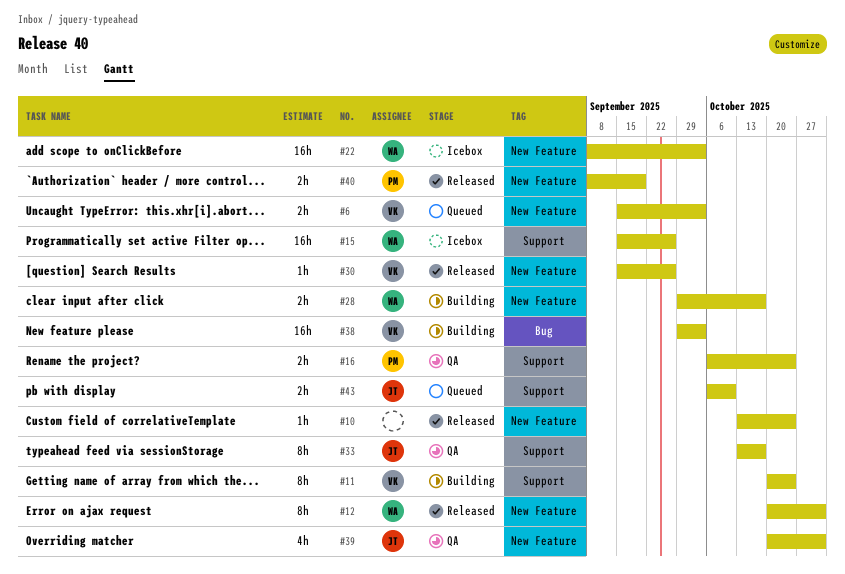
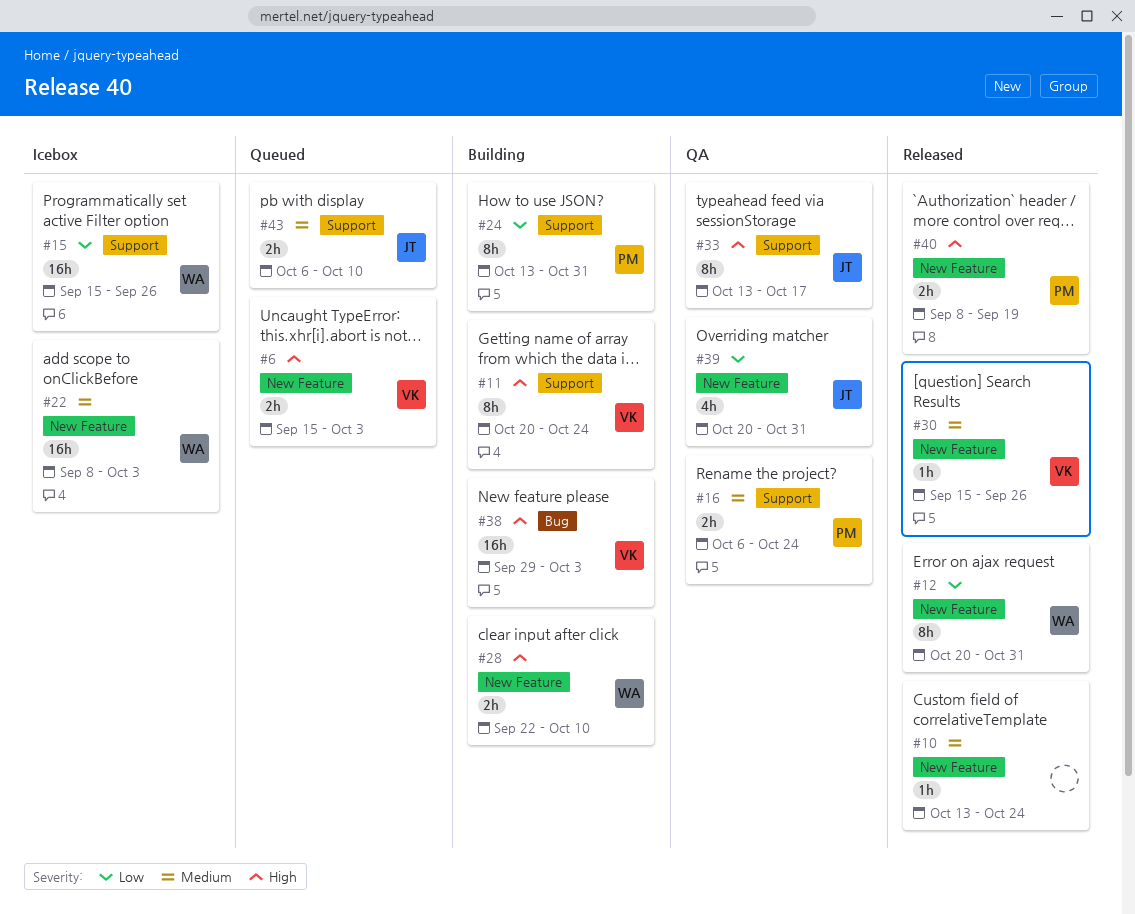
#24: none -> present
#28, start: Sep 29 -> Sep 22
#28, due: Oct 17 -> Oct 10

